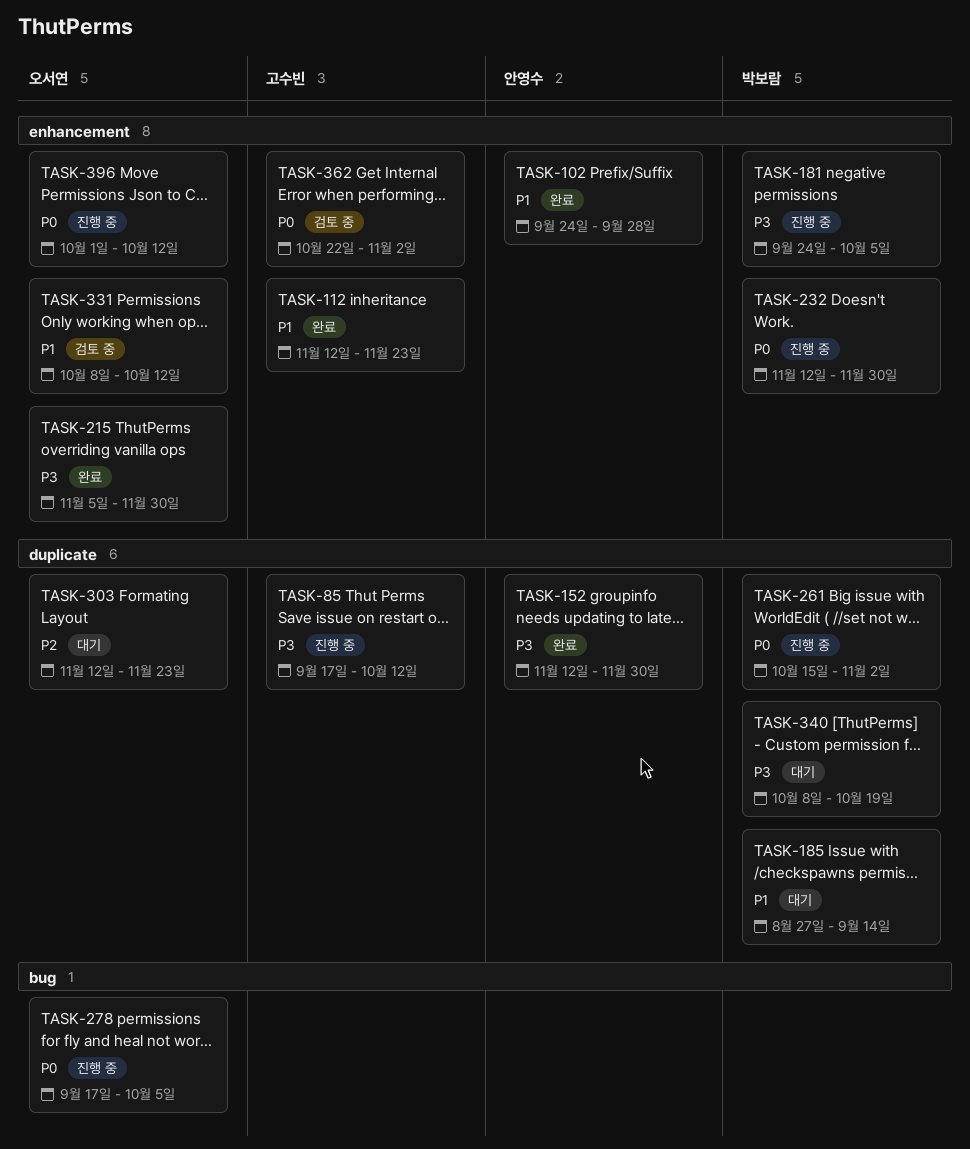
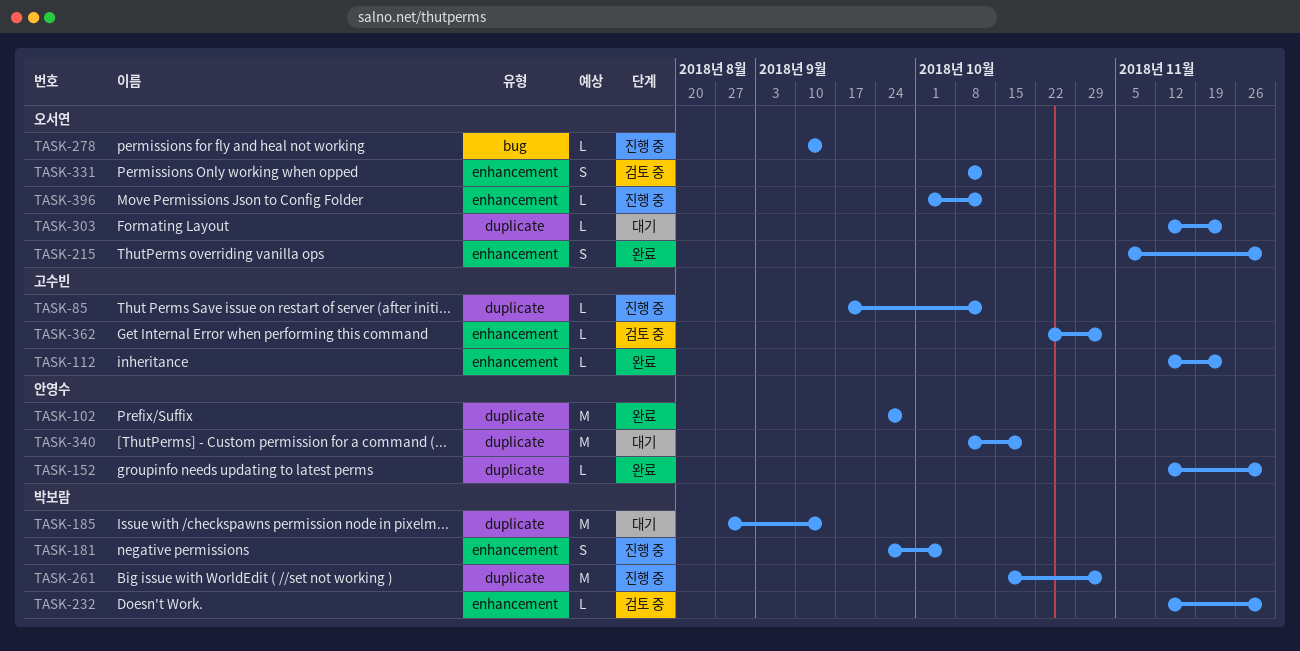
TASK-102, label: enhancement -> duplicate
TASK-232, status: 진행 중 -> 검토 중
TASK-278, start: Sep 17 -> Sep 10
TASK-278, due: Oct 5 -> Sep 14
TASK-340, owner: 박보람 -> 안영수

